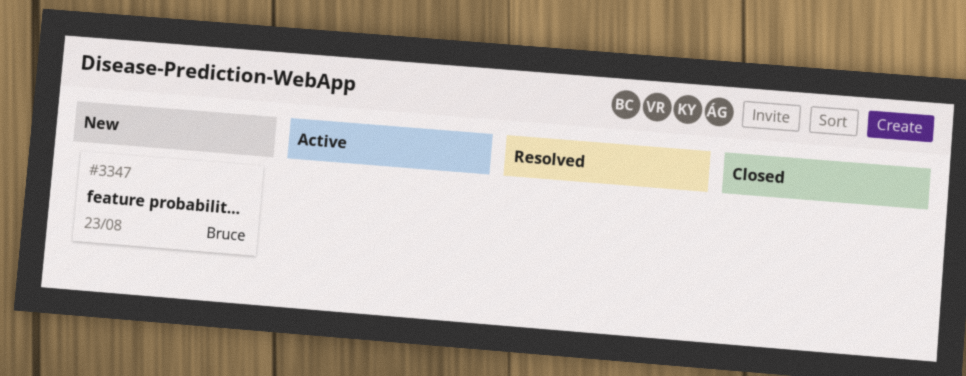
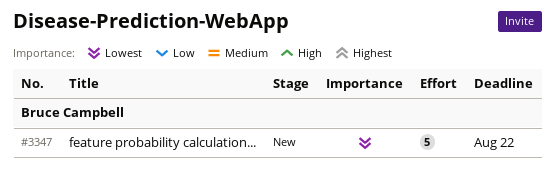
#3347, due: Aug 23 -> Aug 22

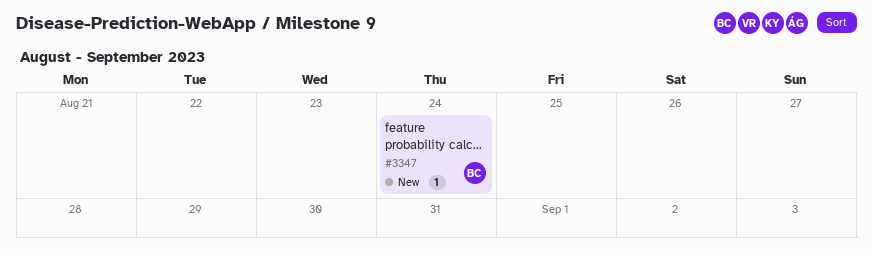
#3347, estimate: 5 -> 1
#3347, due: Aug 22 -> Aug 24

